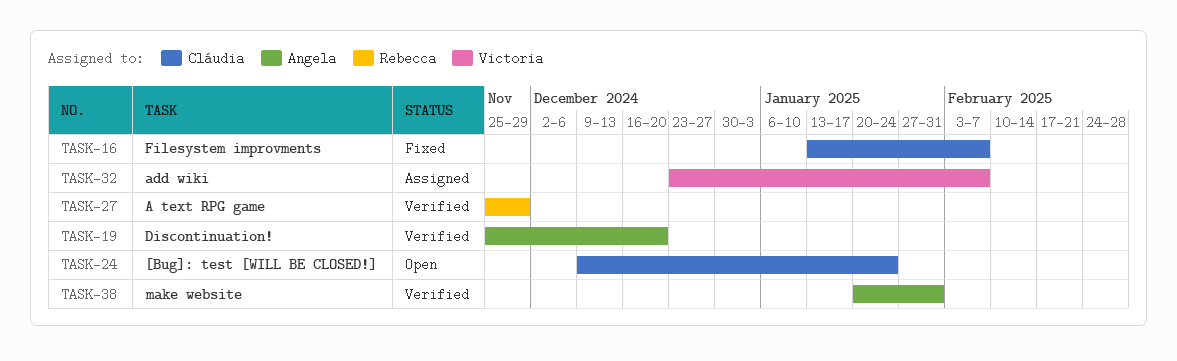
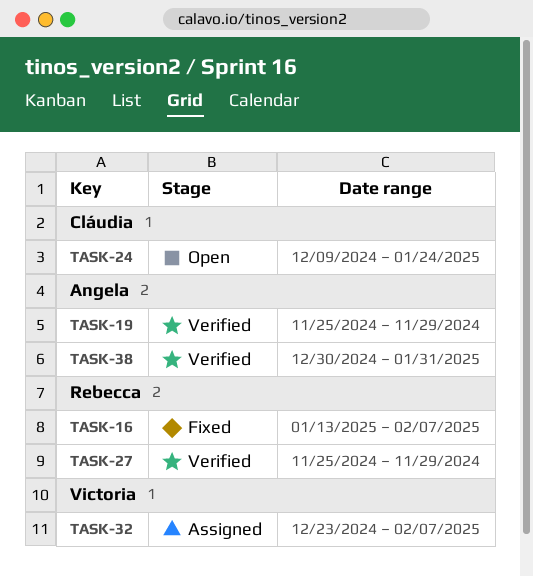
TASK-16, owner: Cláudia -> Rebecca
TASK-19, due: Dec 20 -> Nov 29
TASK-38, start: Jan 20 -> Dec 30

